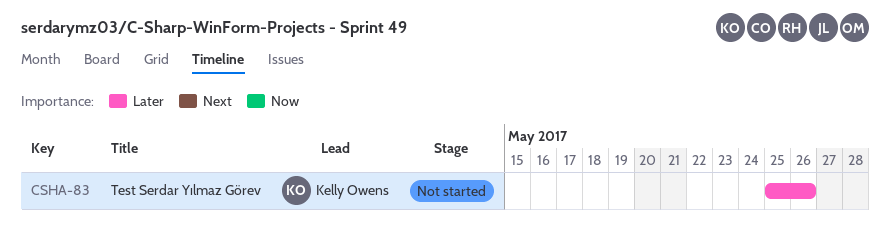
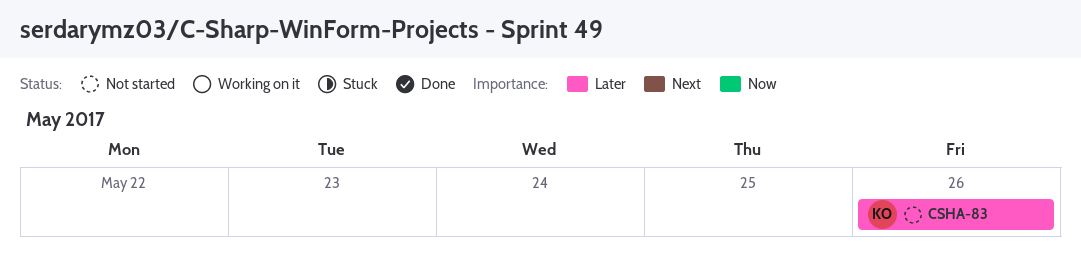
CSHA-83, start: May 25 -> May 26

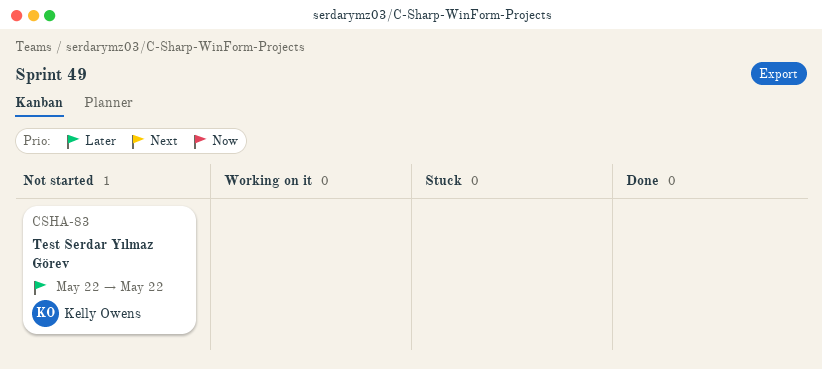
CSHA-83, start: May 26 -> May 22
CSHA-83, due: May 26 -> May 22

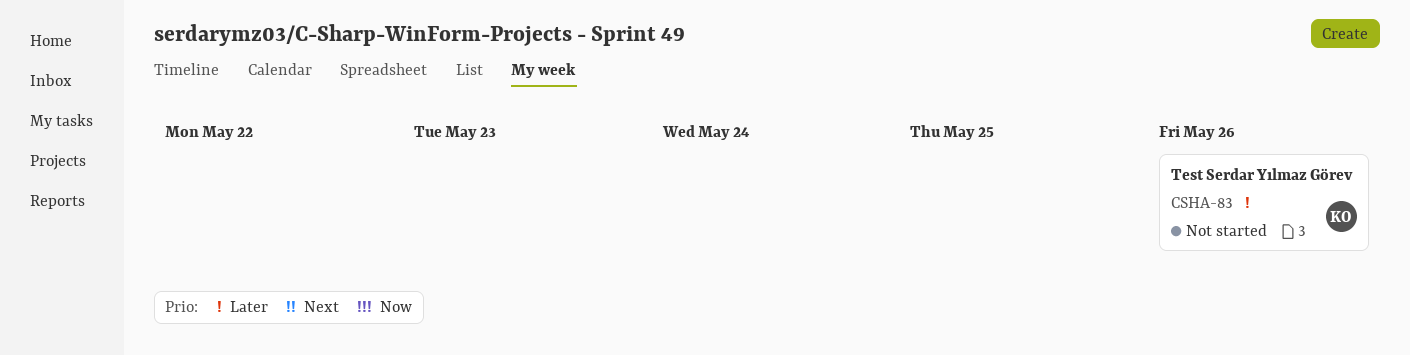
CSHA-83, due: May 22 -> May 26

